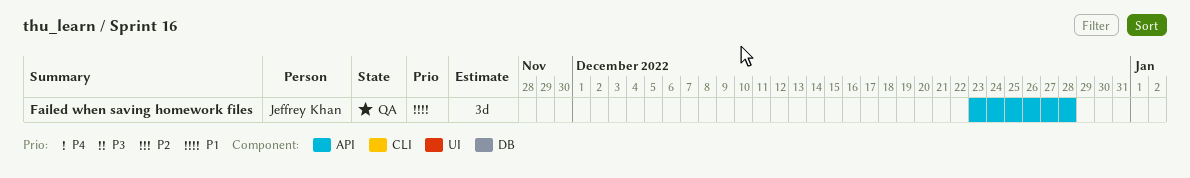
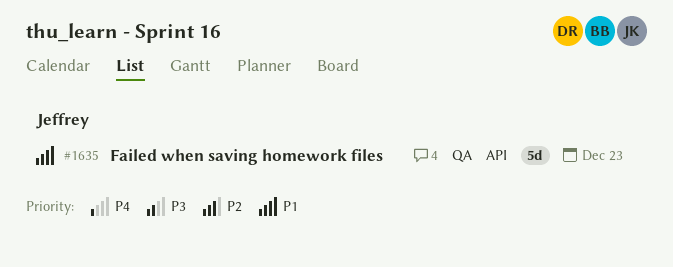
Failed when saving homework files, estimate: 3d -> 5d
Failed when saving homework files, due: Dec 28 -> Dec 23

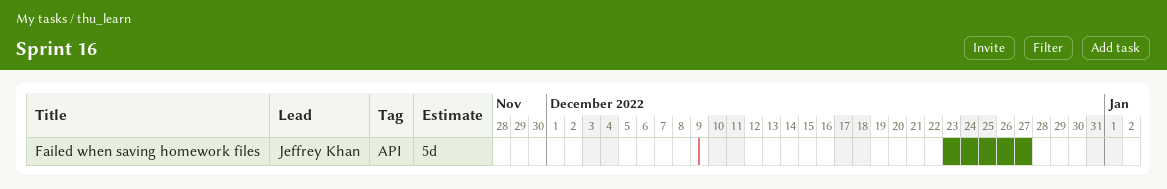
Failed when saving homework files, due: Dec 23 -> Dec 27

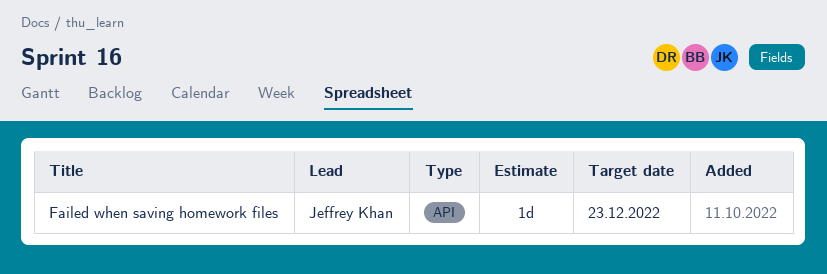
Failed when saving homework files, estimate: 5d -> 1d
Failed when saving homework files, due: Dec 27 -> Dec 23

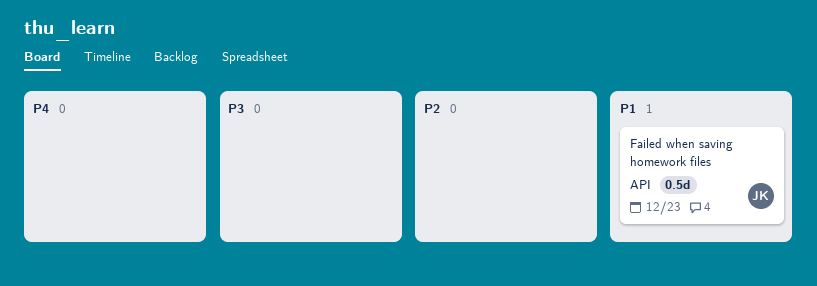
Failed when saving homework files, estimate: 1d -> 0.5d

